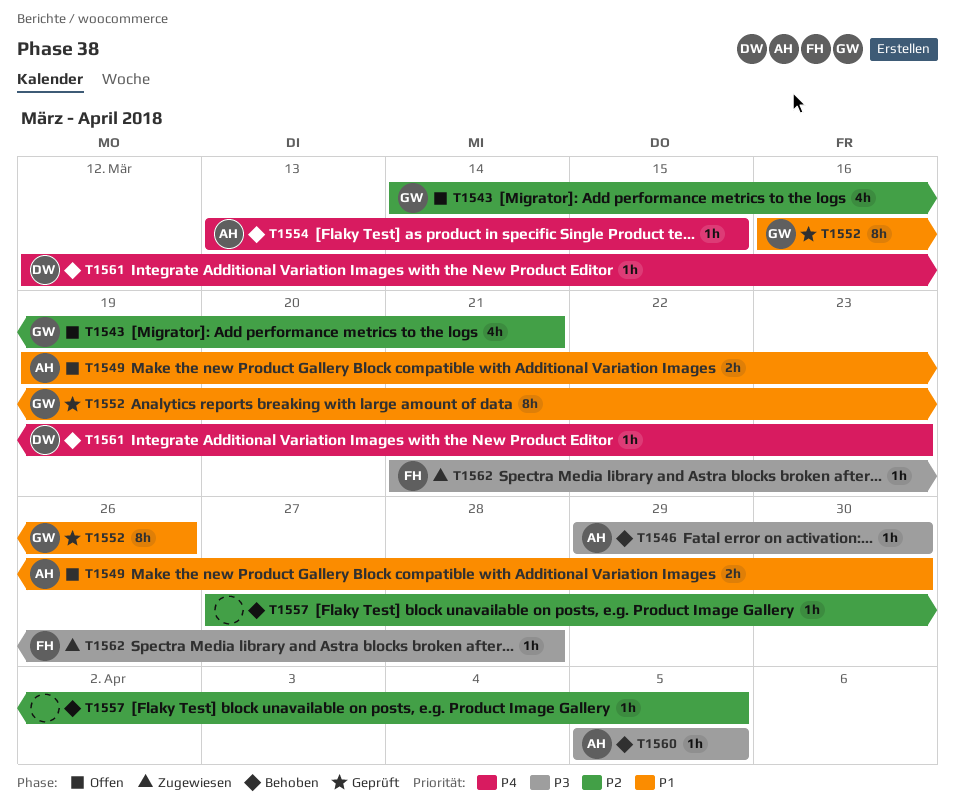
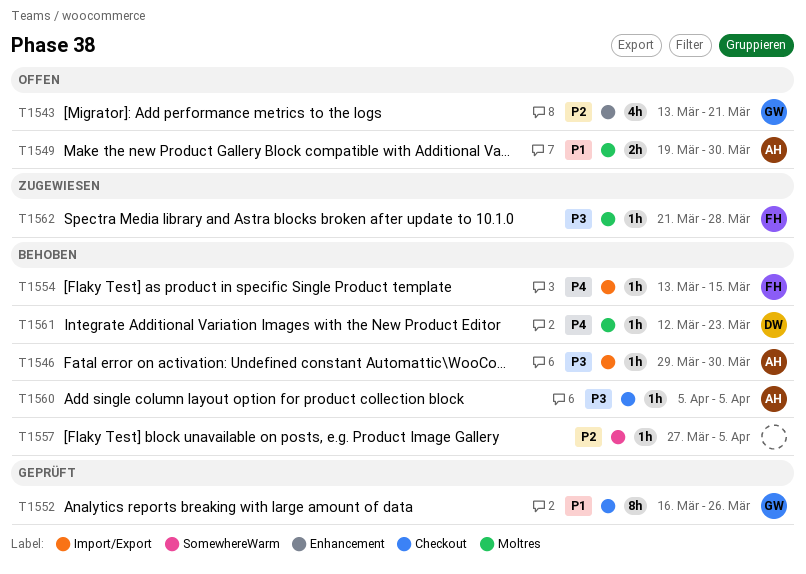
T1543, start: Mar 14 -> Mar 13
T1554, owner: AH -> FH

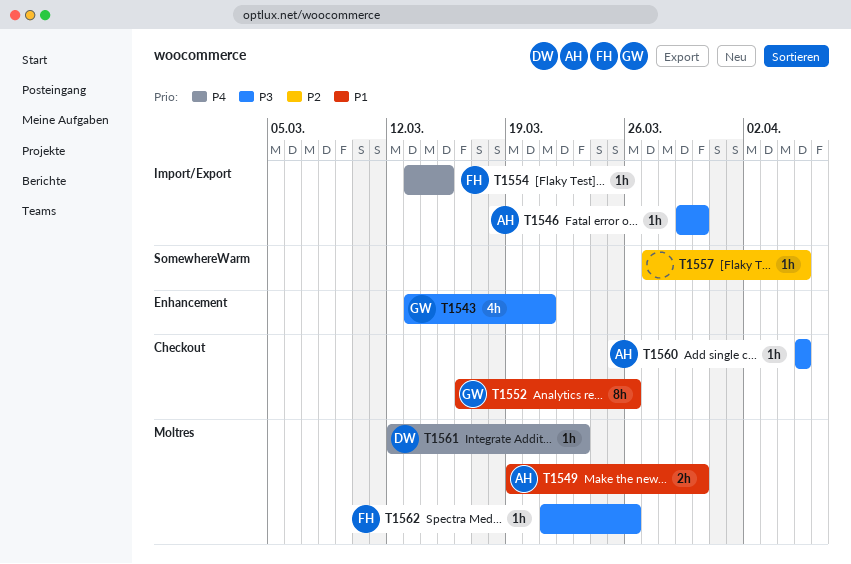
T1543, priority: P2 -> P3
T1562, due: Mar 28 -> Mar 26

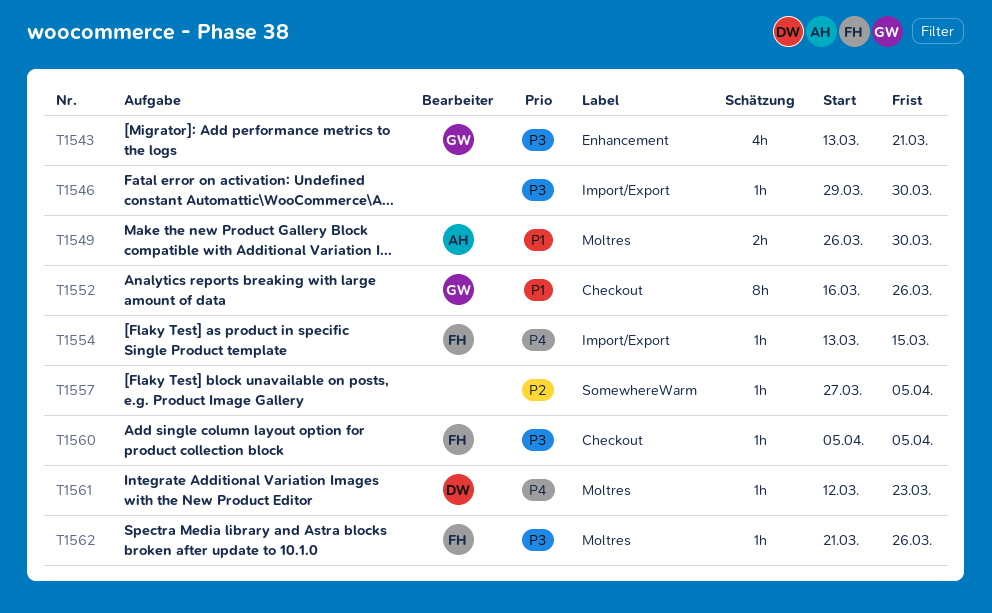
T1546, owner: AH -> none
T1549, start: Mar 19 -> Mar 26
T1560, owner: AH -> FH

